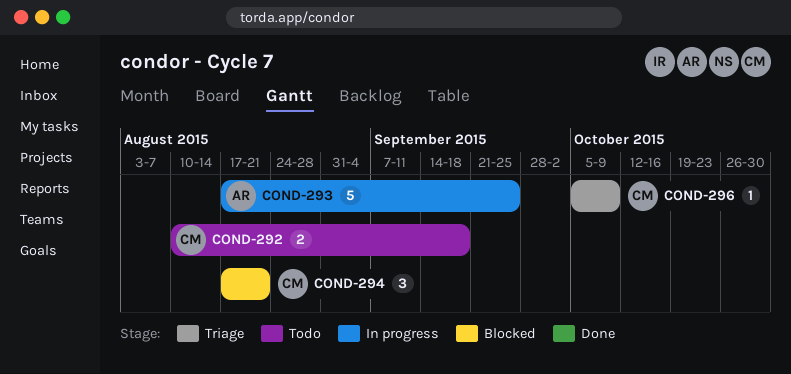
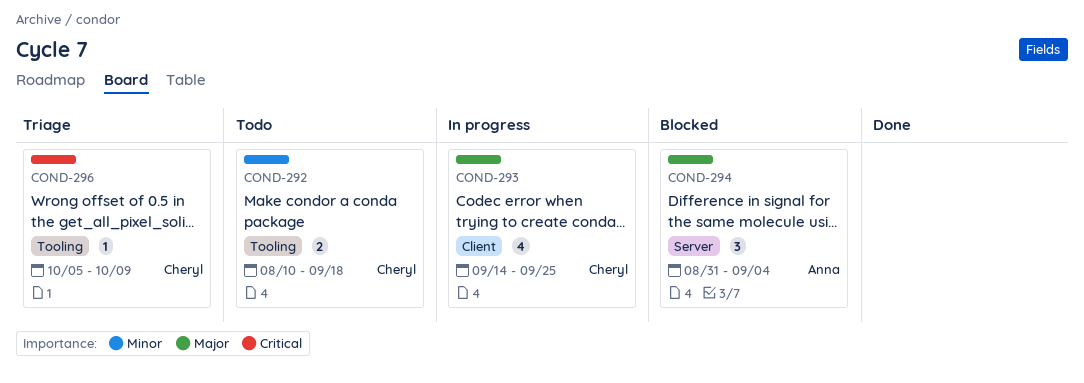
COND-293, owner: Anna -> Cheryl
COND-293, estimate: 5 -> 4
COND-293, start: Aug 17 -> Sep 14
COND-294, owner: Cheryl -> Anna
COND-294, start: Aug 17 -> Aug 31
COND-294, due: Aug 21 -> Sep 4

